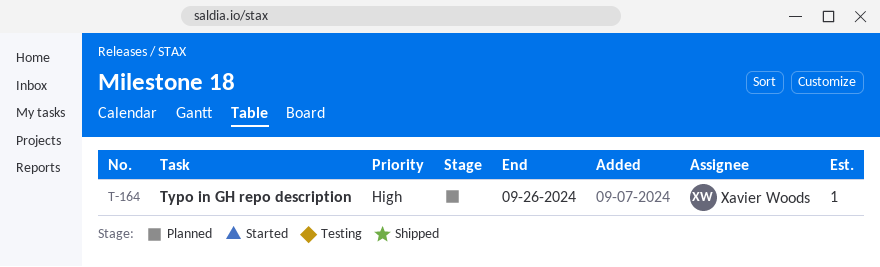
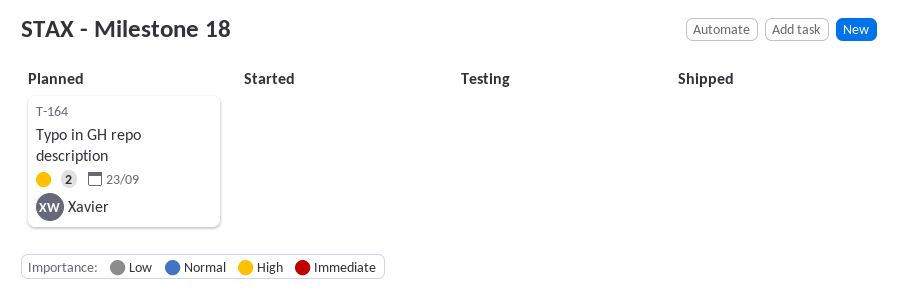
T-164, estimate: 1 -> 2
T-164, due: Sep 26 -> Sep 23

